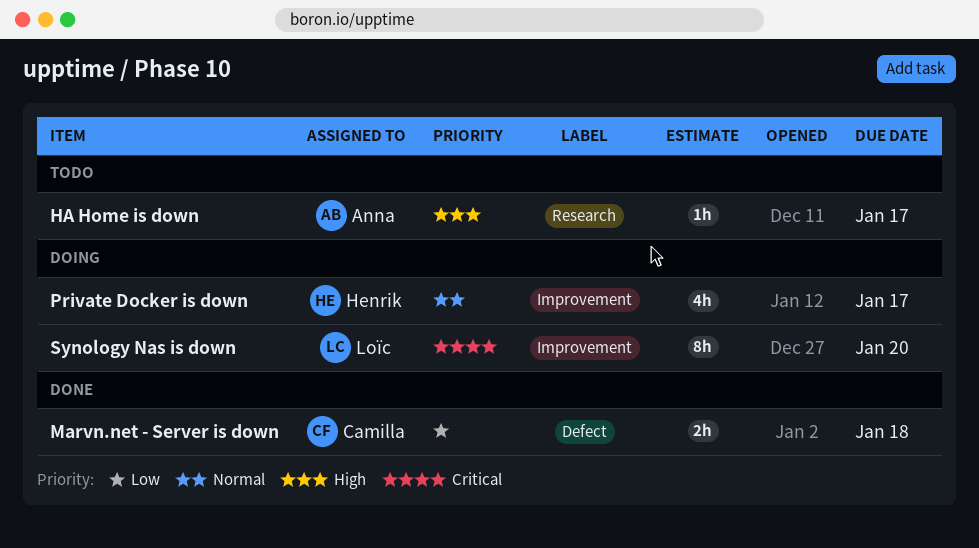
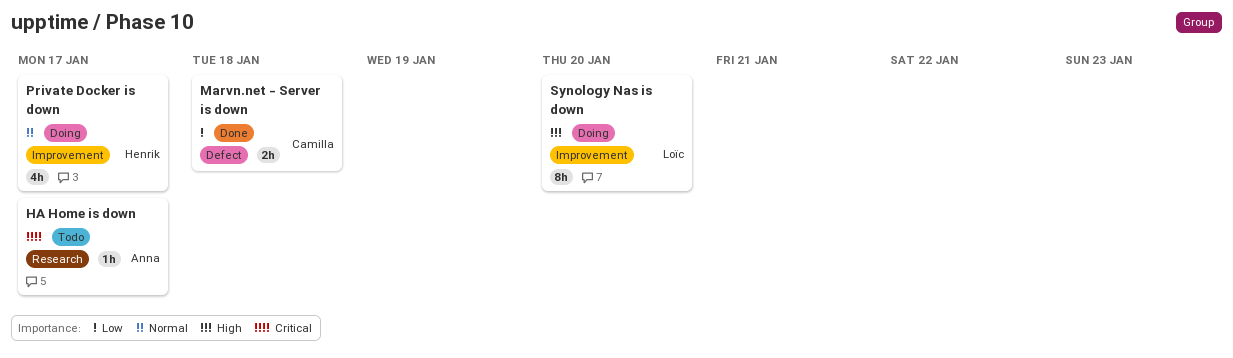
HA Home is down, priority: High -> Critical
Synology Nas is down, priority: Critical -> High

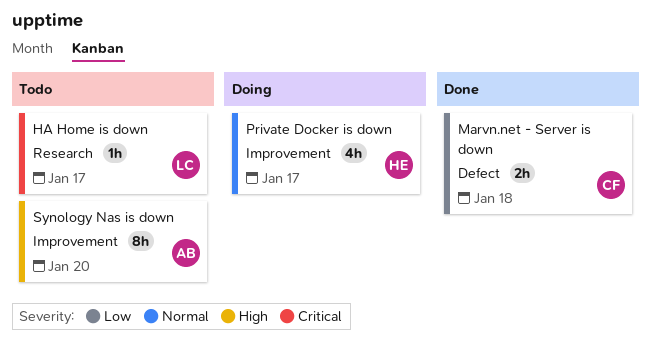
HA Home is down, owner: Anna -> Loïc
Synology Nas is down, status: Doing -> Todo
Synology Nas is down, owner: Loïc -> Anna

